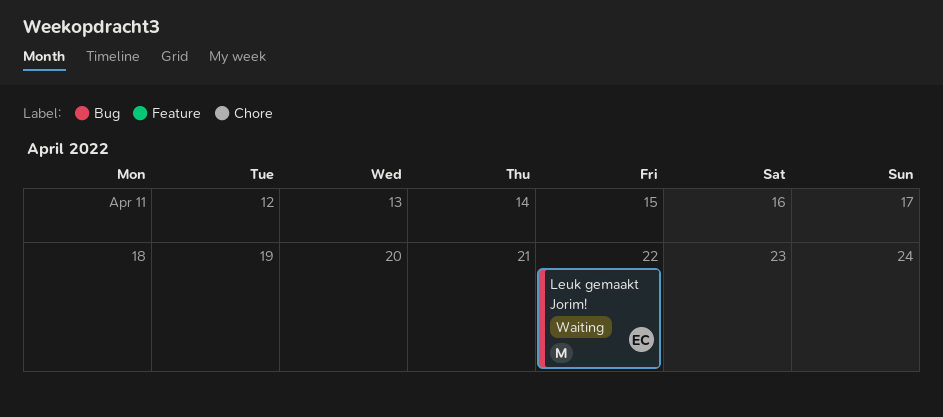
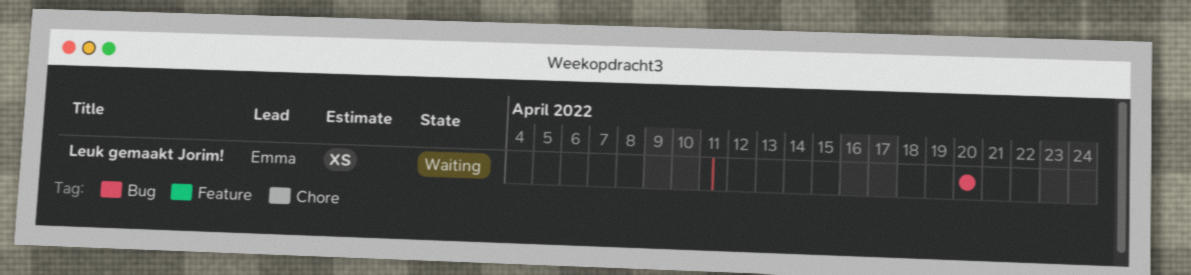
Leuk gemaakt Jorim!, estimate: M -> XS
Leuk gemaakt Jorim!, due: Apr 22 -> Apr 20

